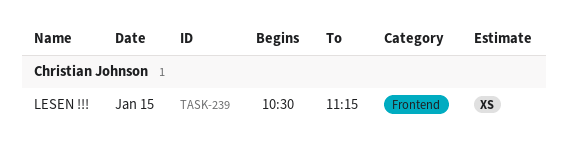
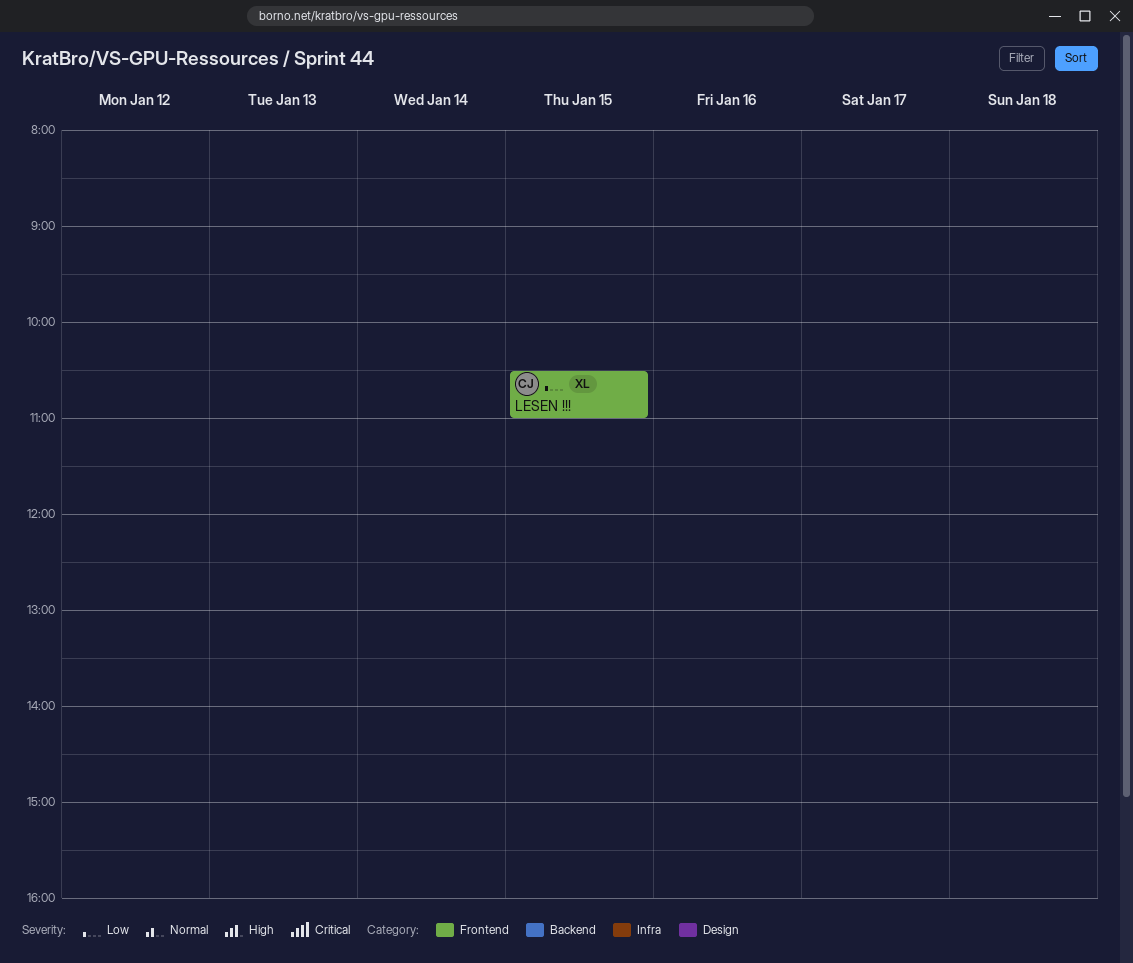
LESEN !!!, estimate: XS -> XL
LESEN !!!, ends: 11:15 -> 11:00

